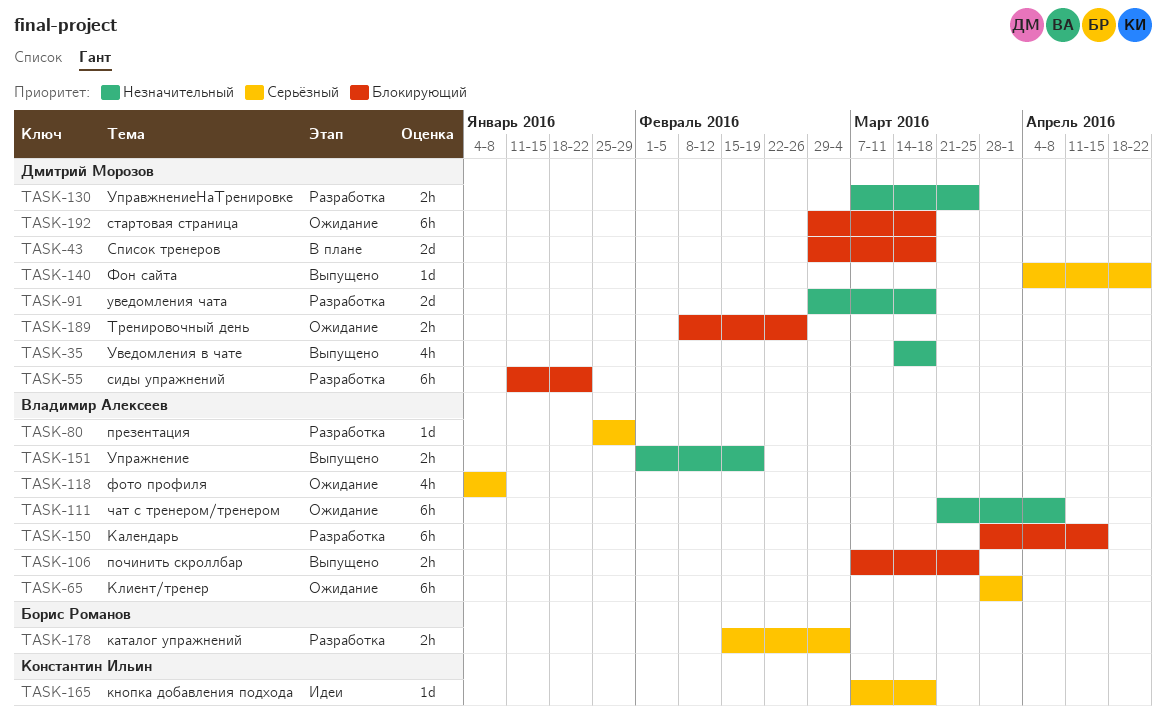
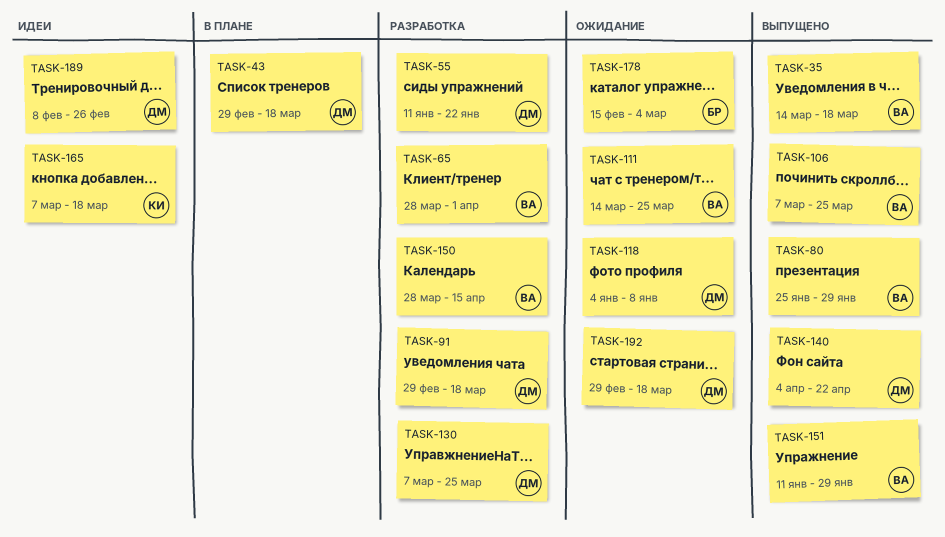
TASK-35, owner: Дмитрий Морозов -> Владимир Алексеев
TASK-65, status: Ожидание -> Разработка
TASK-80, status: Разработка -> Выпущено
TASK-111, start: Mar 21 -> Mar 14
TASK-111, due: Apr 8 -> Mar 25
TASK-118, owner: Владимир Алексеев -> Дмитрий Морозов
TASK-151, start: Feb 1 -> Jan 11
TASK-151, due: Feb 19 -> Jan 29
TASK-178, status: Разработка -> Ожидание
TASK-189, status: Ожидание -> Идеи

